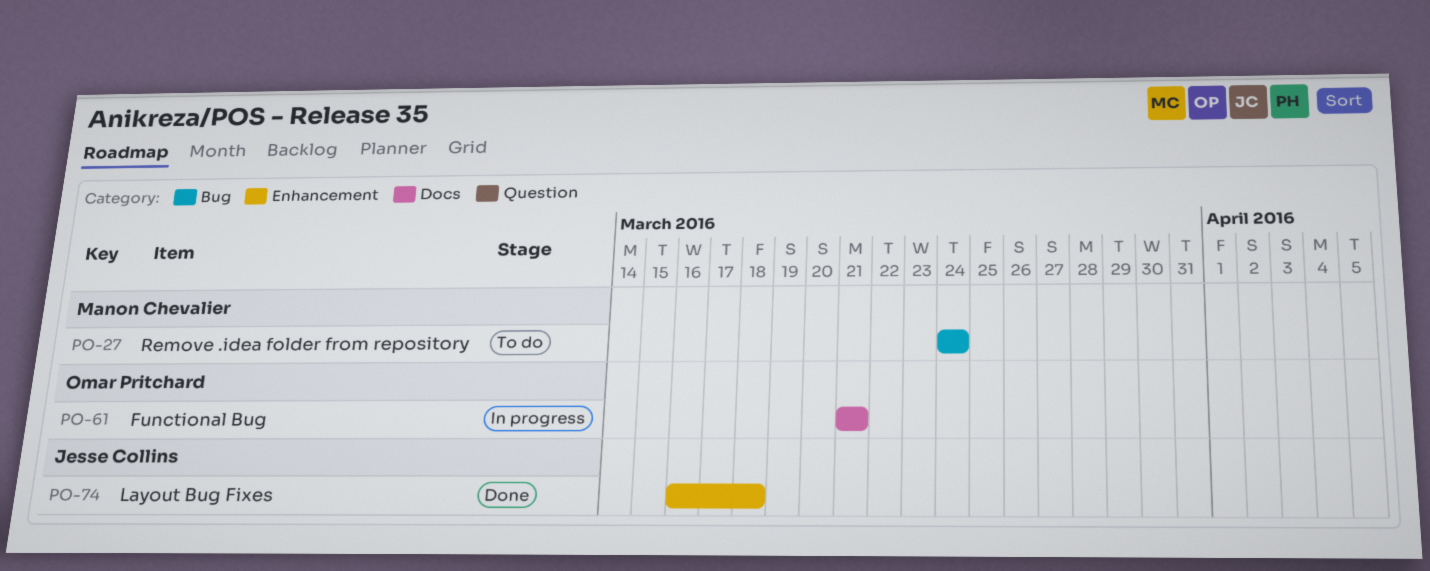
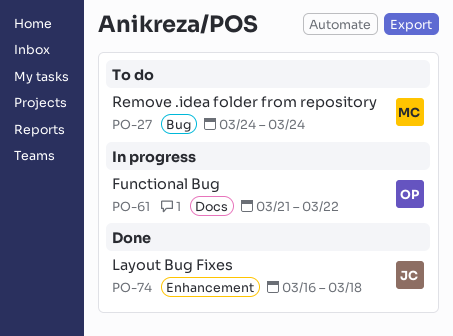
PO-61, due: Mar 21 -> Mar 22

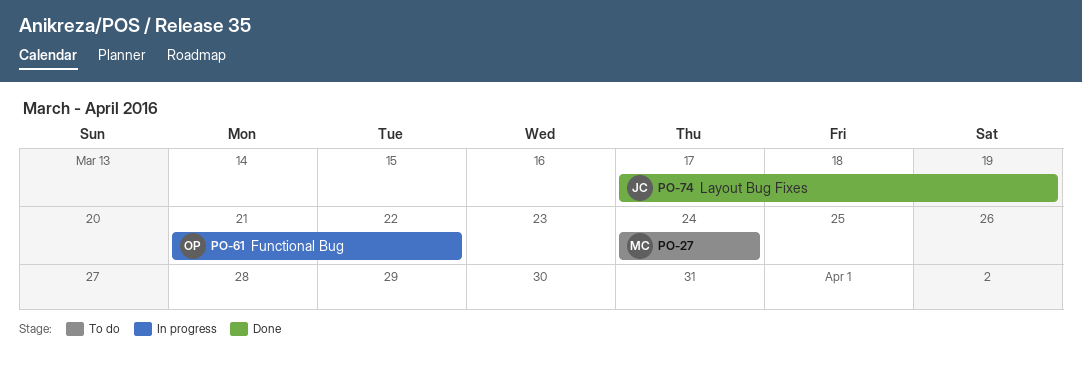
PO-74, start: Mar 16 -> Mar 17
PO-74, due: Mar 18 -> Mar 19

